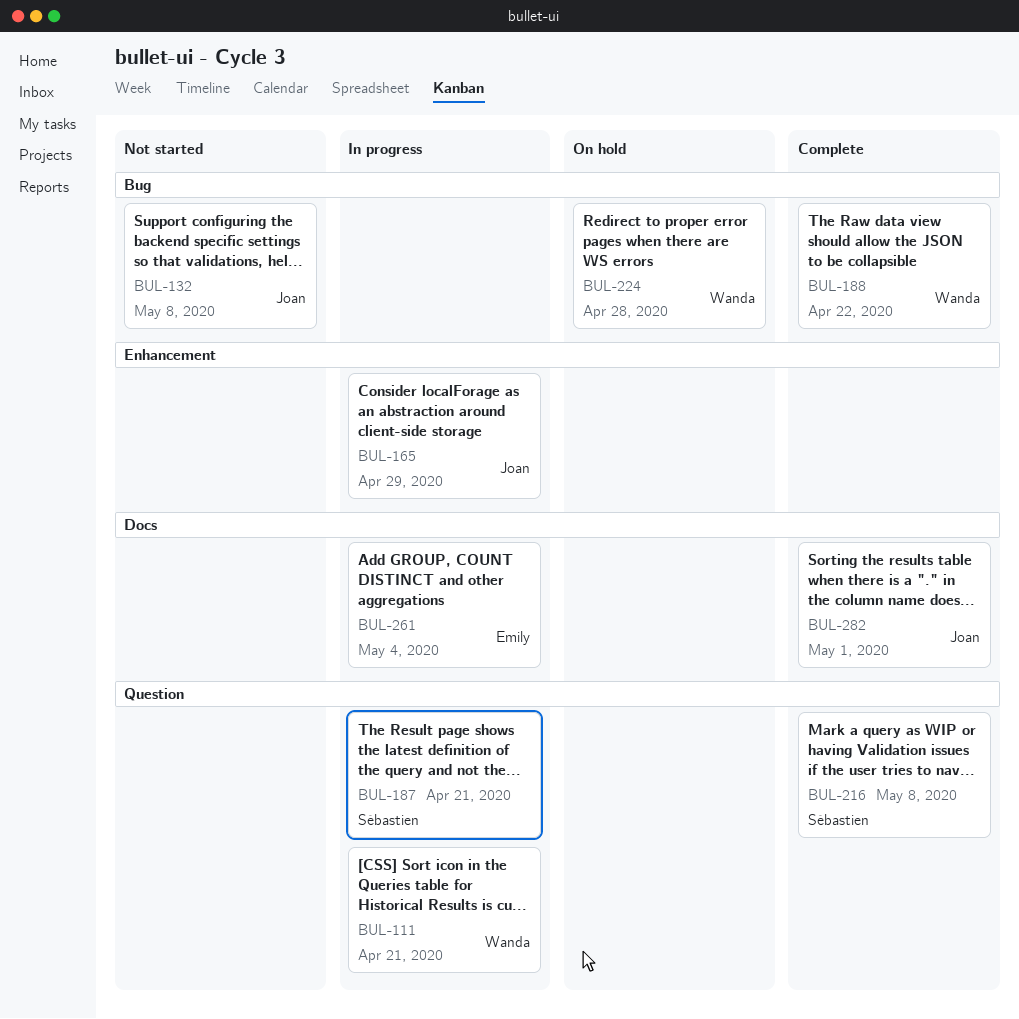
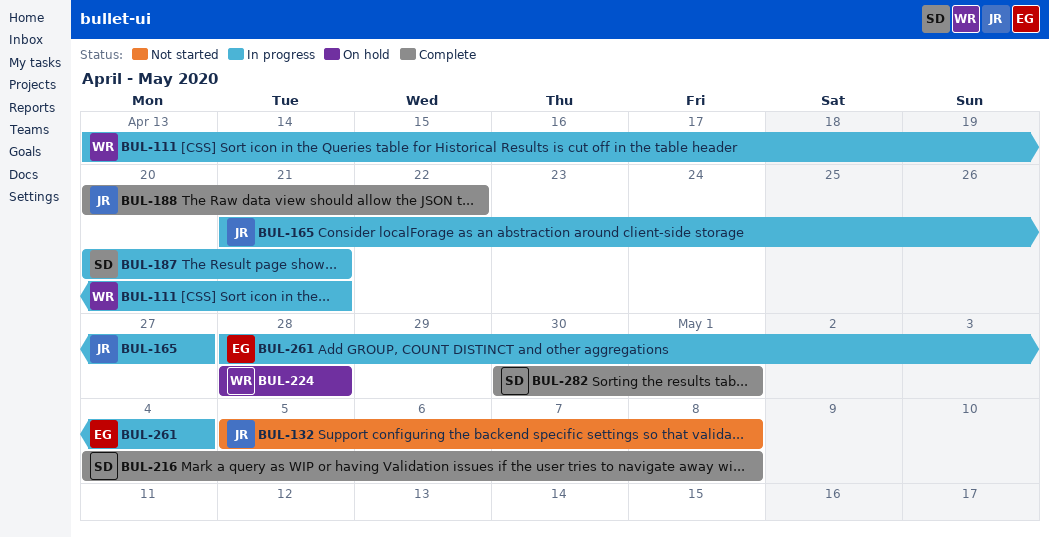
BUL-165, due: Apr 29 -> Apr 27
BUL-188, owner: Wanda -> Joan
BUL-282, owner: Joan -> Sébastien

